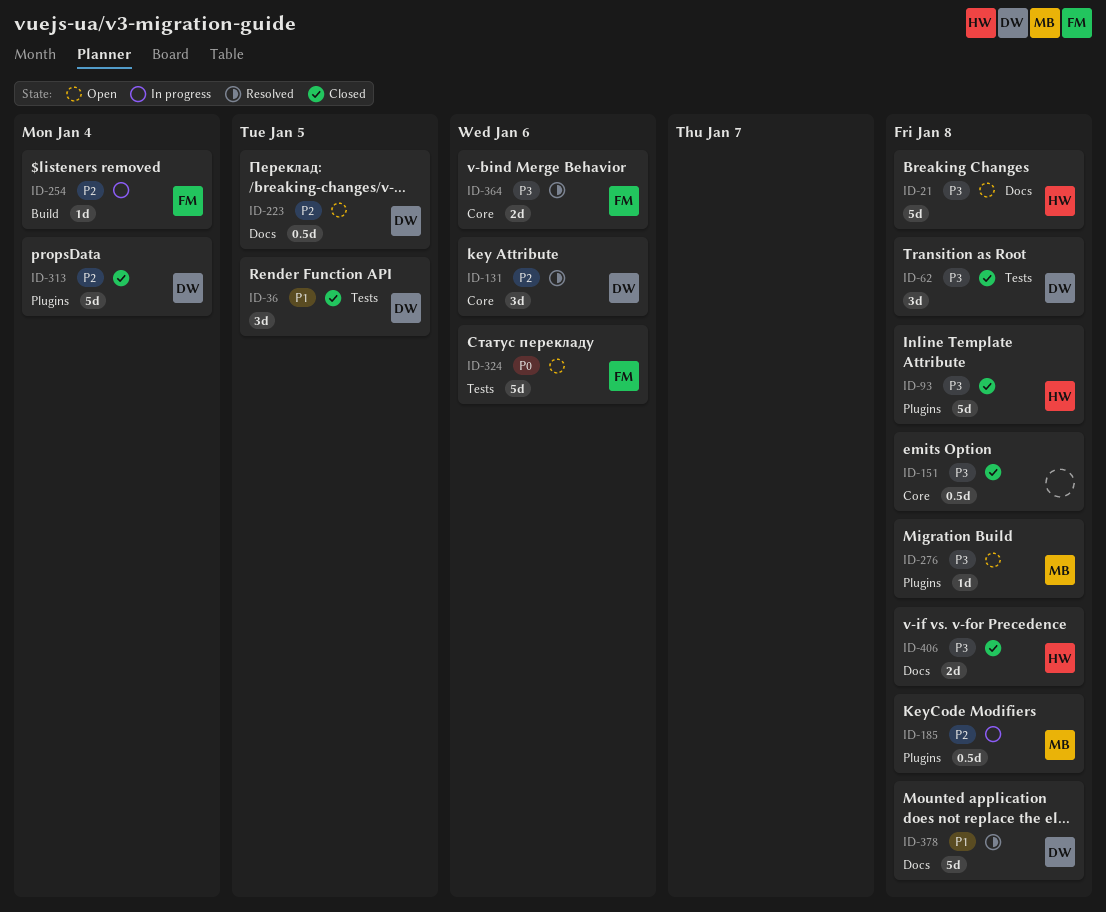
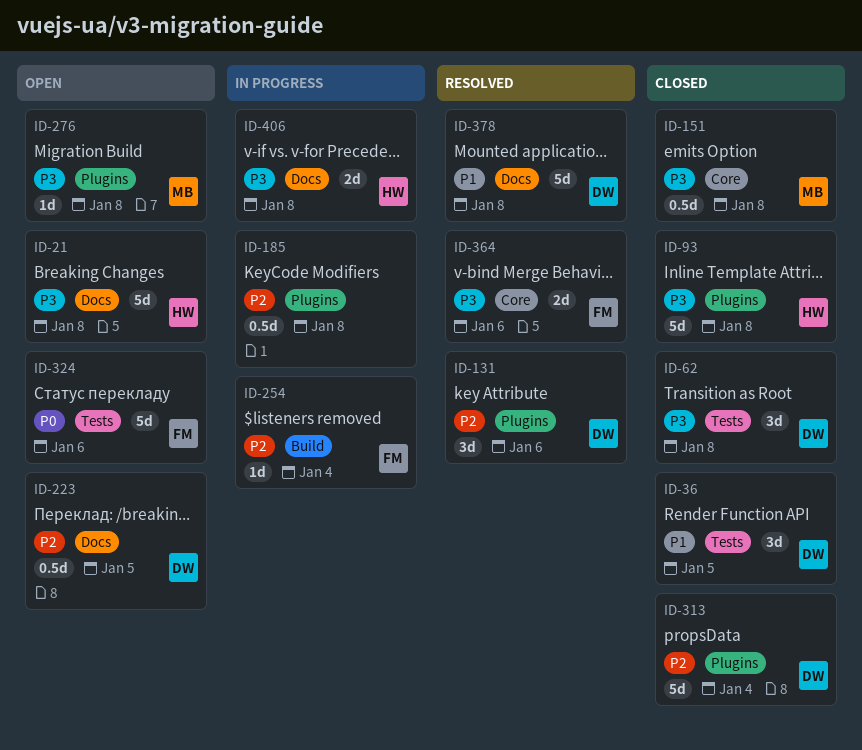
ID-131, label: Core -> Plugins
ID-151, owner: none -> MB
ID-185, owner: MB -> none
ID-406, status: Closed -> In progress

